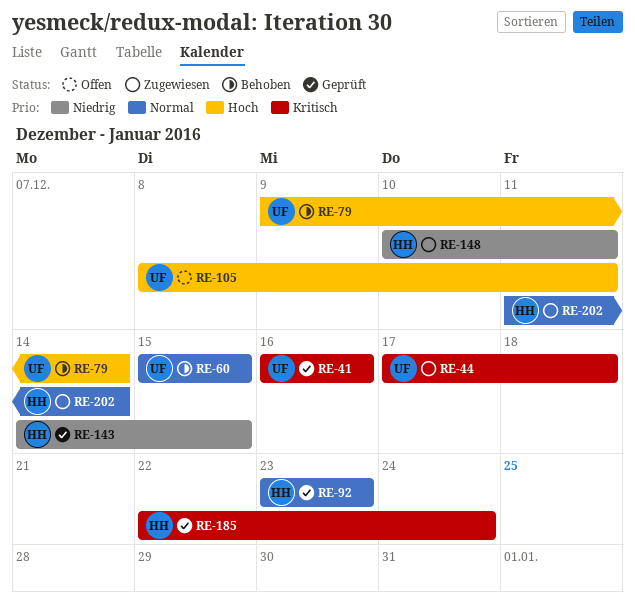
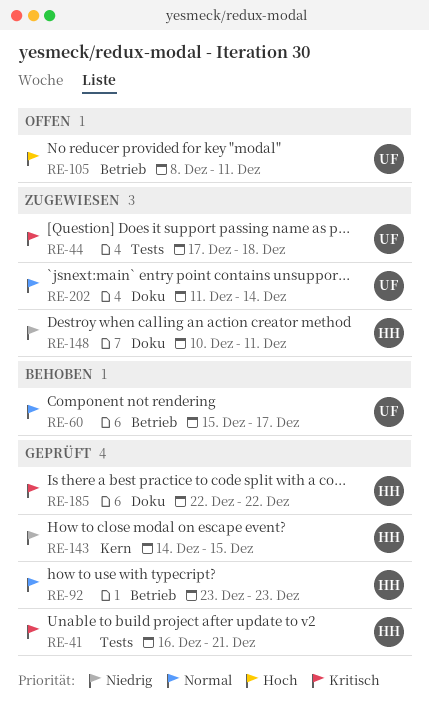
RE-41, owner: UF -> HH
RE-41, due: Dec 16 -> Dec 21
RE-60, due: Dec 15 -> Dec 17
RE-79: present -> none
RE-185, due: Dec 24 -> Dec 22
RE-202, owner: HH -> UF

